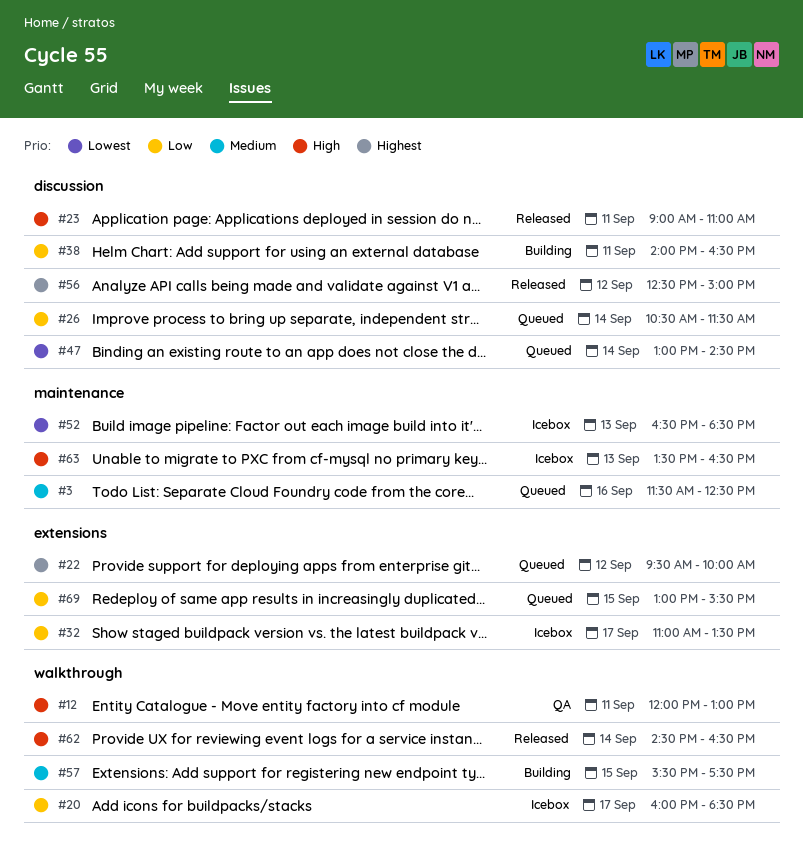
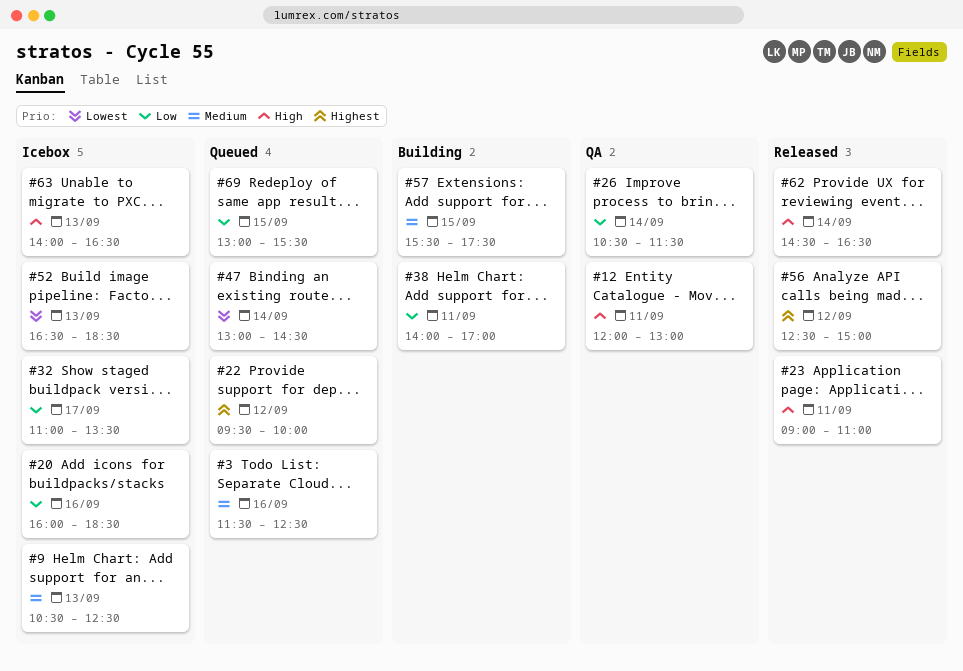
#9: none -> present
#20, day: Sep 17 -> Sep 16
#26, status: Queued -> QA
#38, ends: 16:30 -> 17:00
#63, begins: 13:30 -> 14:00

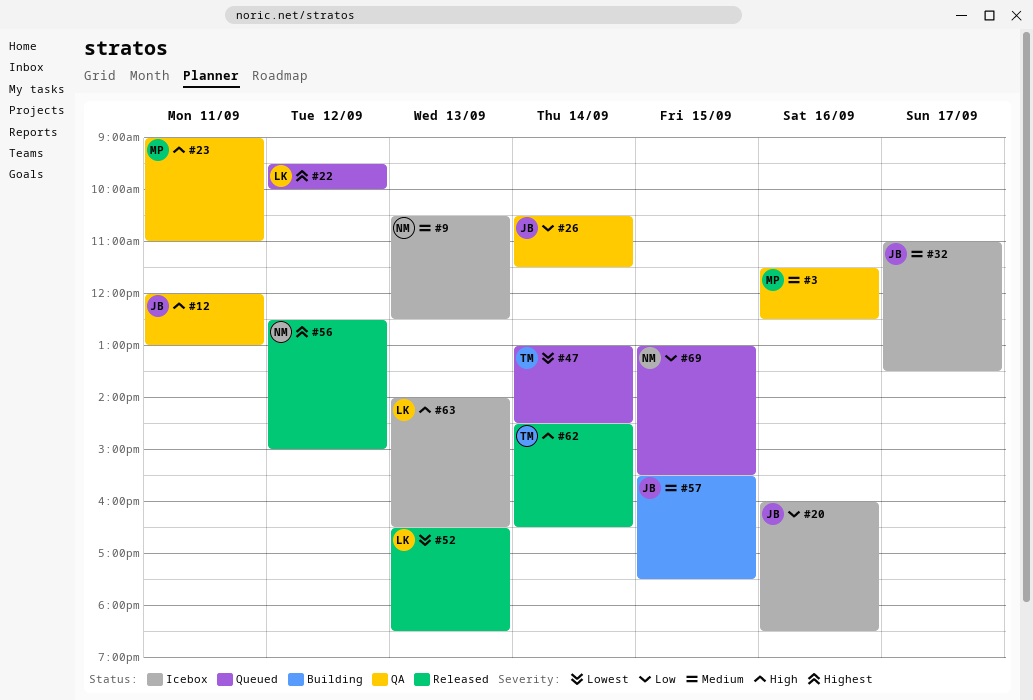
#3, status: Queued -> QA
#23, status: Released -> QA
#32, priority: Low -> Medium
#38: present -> none
#52, status: Icebox -> Released

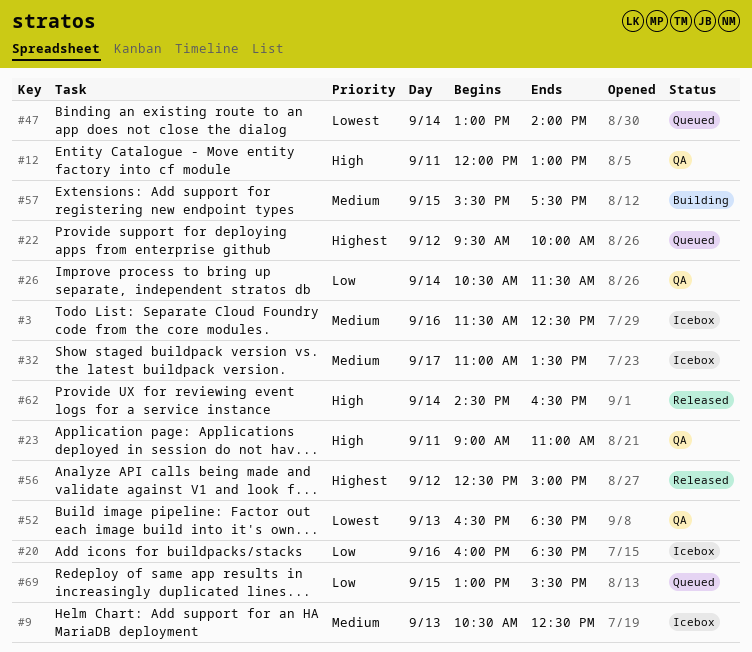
#3, status: QA -> Icebox
#47, ends: 14:30 -> 14:00
#52, status: Released -> QA
#63: present -> none

